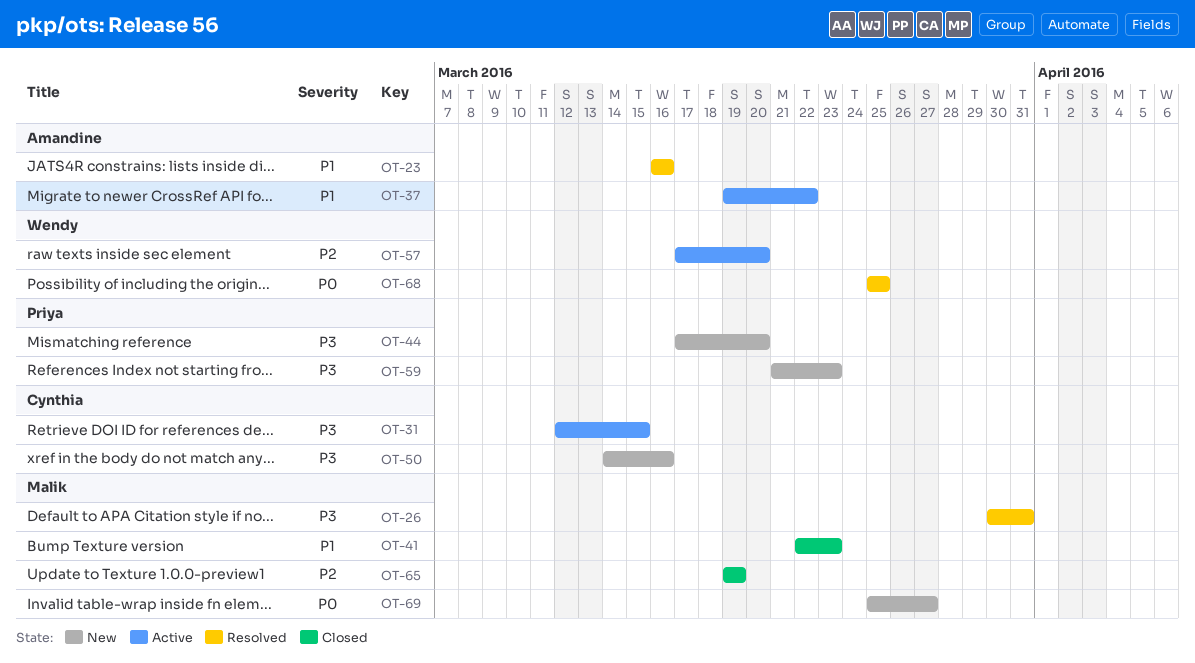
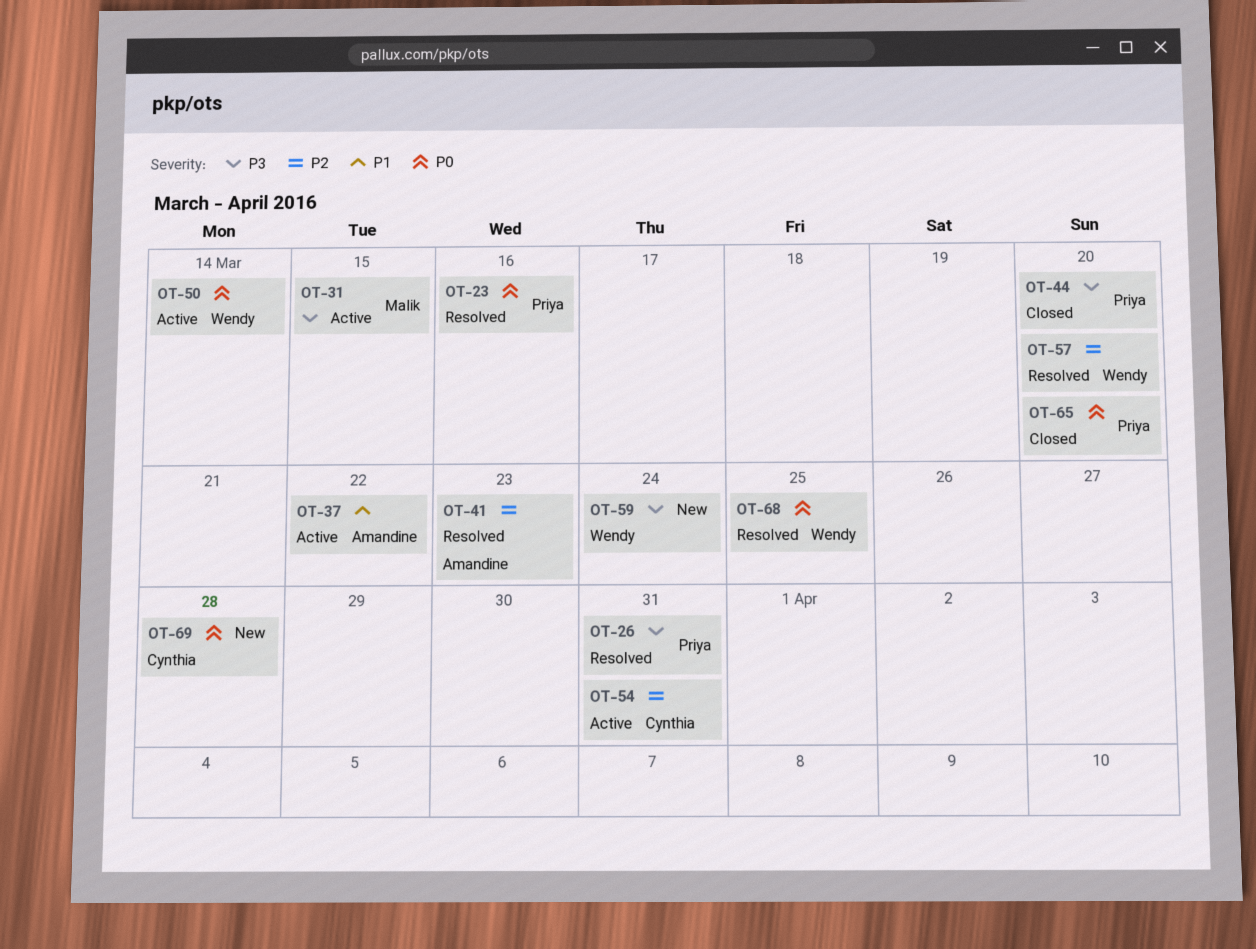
OT-23, owner: Amandine -> Priya
OT-23, priority: P1 -> P0
OT-26, owner: Malik -> Priya
OT-31, owner: Cynthia -> Malik
OT-41, status: Closed -> Resolved
OT-41, owner: Malik -> Amandine
OT-41, priority: P1 -> P2
OT-44, status: New -> Closed
OT-50, status: New -> Active
OT-50, owner: Cynthia -> Wendy
OT-50, priority: P3 -> P0
OT-50, due: Mar 16 -> Mar 14
OT-54: none -> present
OT-57, status: Active -> Resolved
OT-59, owner: Priya -> Wendy
OT-59, due: Mar 23 -> Mar 24
OT-65, owner: Malik -> Priya
OT-65, priority: P2 -> P0
OT-65, due: Mar 19 -> Mar 20
OT-69, owner: Malik -> Cynthia
OT-69, due: Mar 27 -> Mar 28

